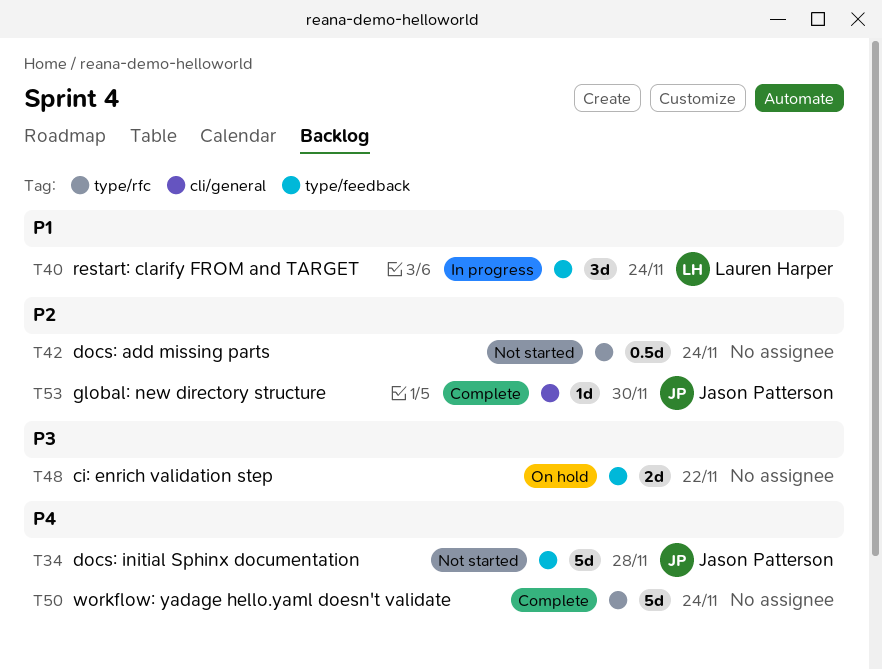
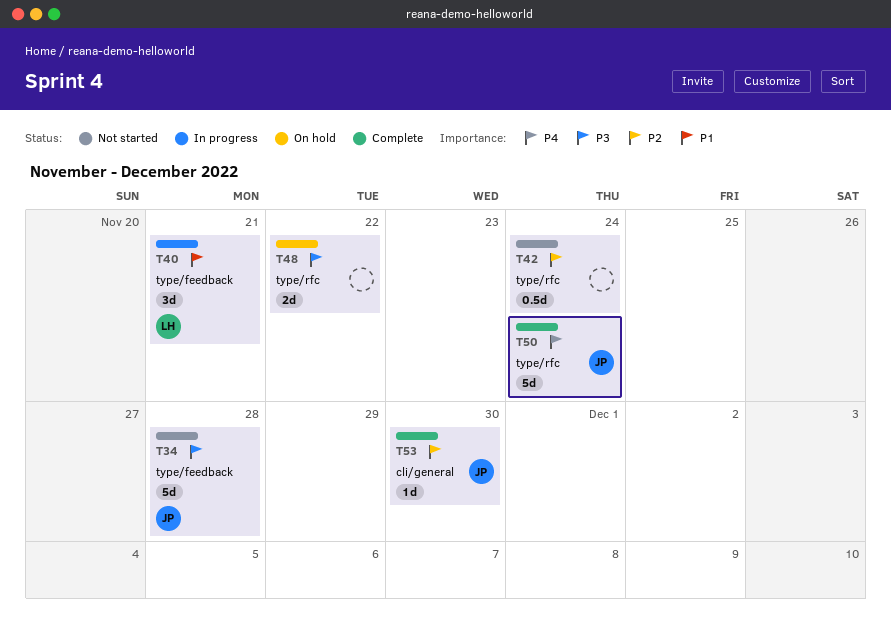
T34, priority: P4 -> P3
T40, due: Nov 24 -> Nov 21
T48, label: type/feedback -> type/rfc
T50, owner: none -> Jason Patterson

